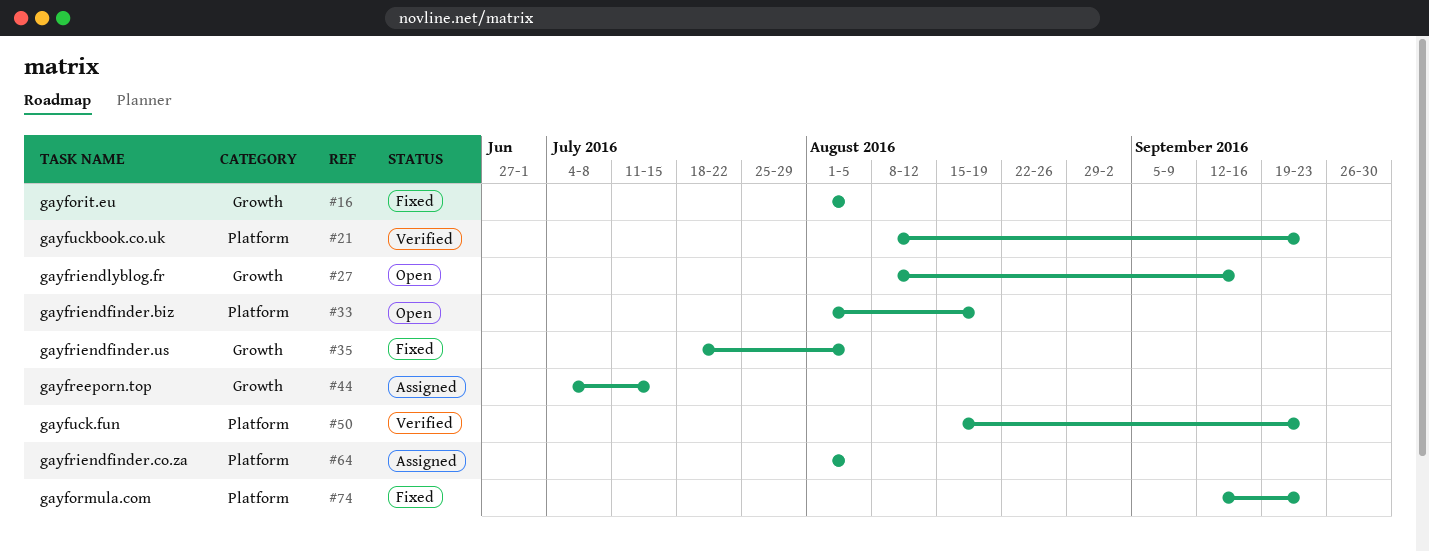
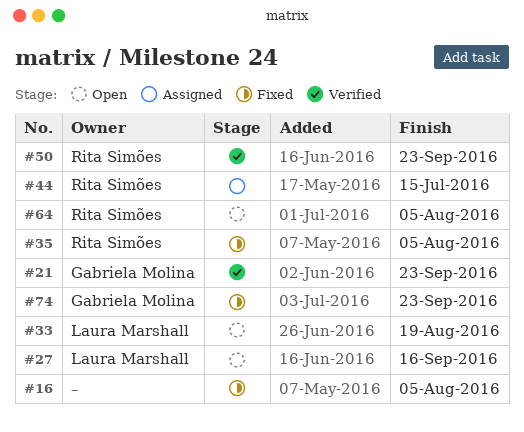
#64, status: Assigned -> Open

